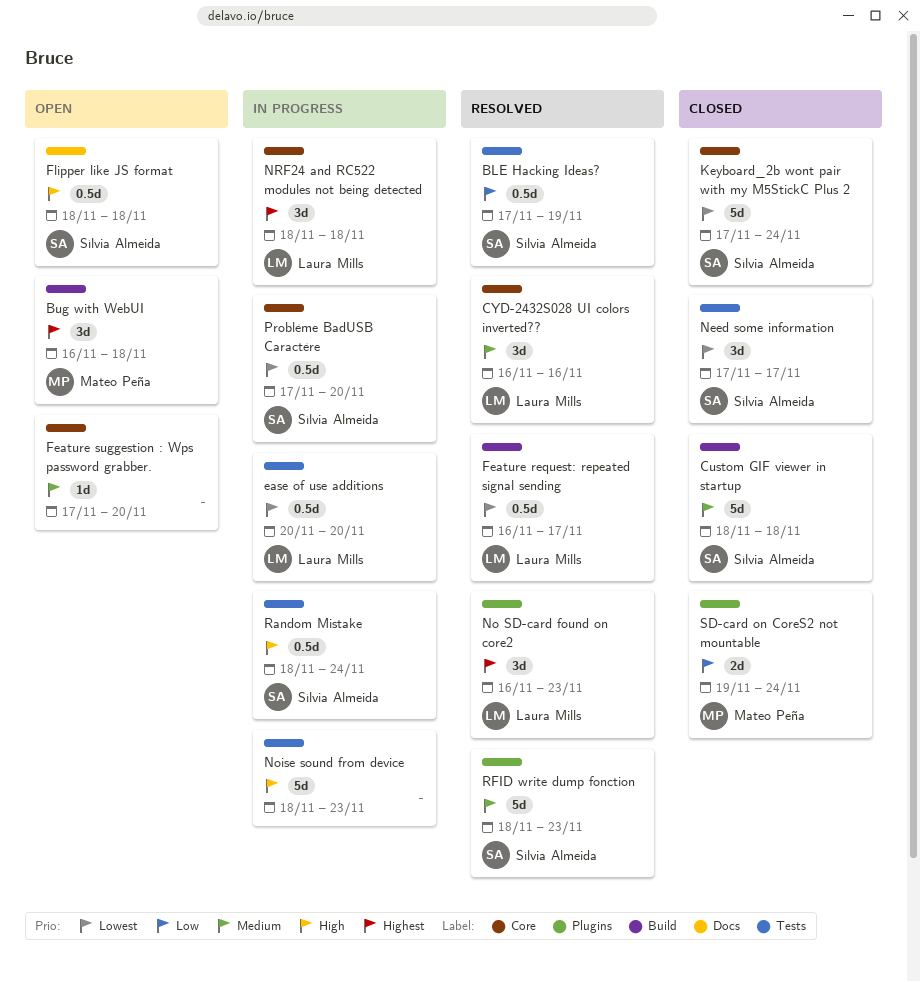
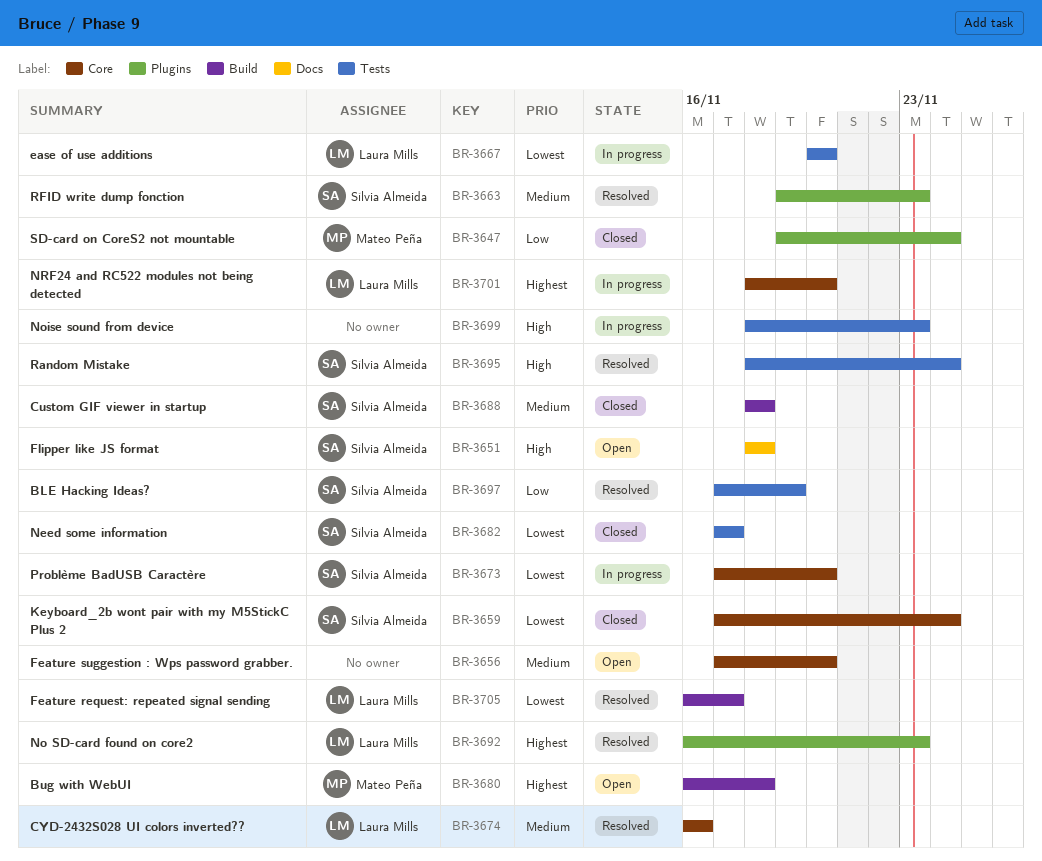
NRF24 and RC522 modules not being detected, due: Nov 18 -> Nov 20
Random Mistake, status: In progress -> Resolved
RFID write dump fonction, start: Nov 18 -> Nov 19

